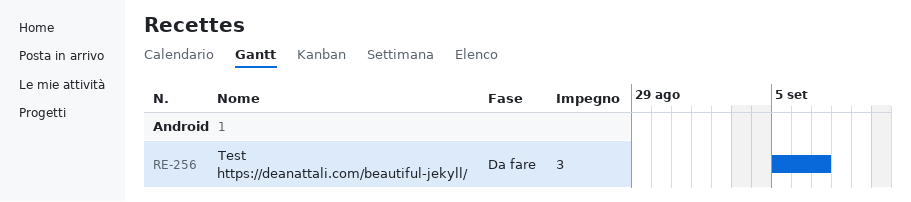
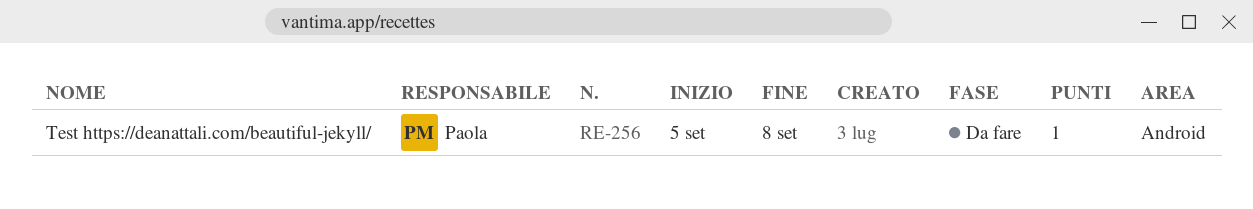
RE-256, estimate: 3 -> 1
RE-256, due: Sep 7 -> Sep 8

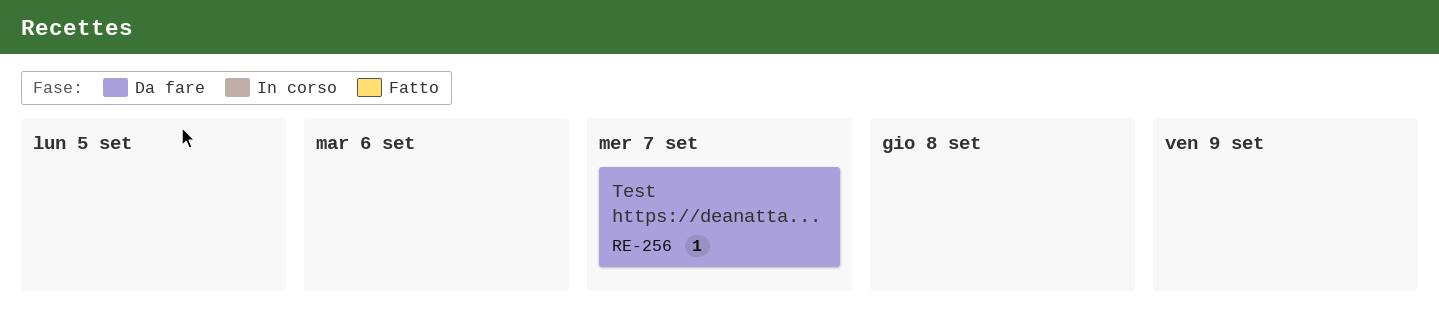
RE-256, due: Sep 8 -> Sep 7

